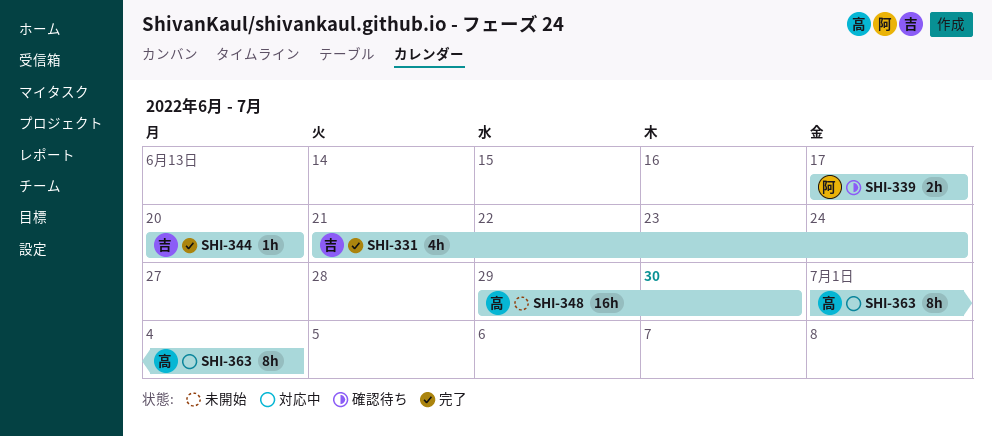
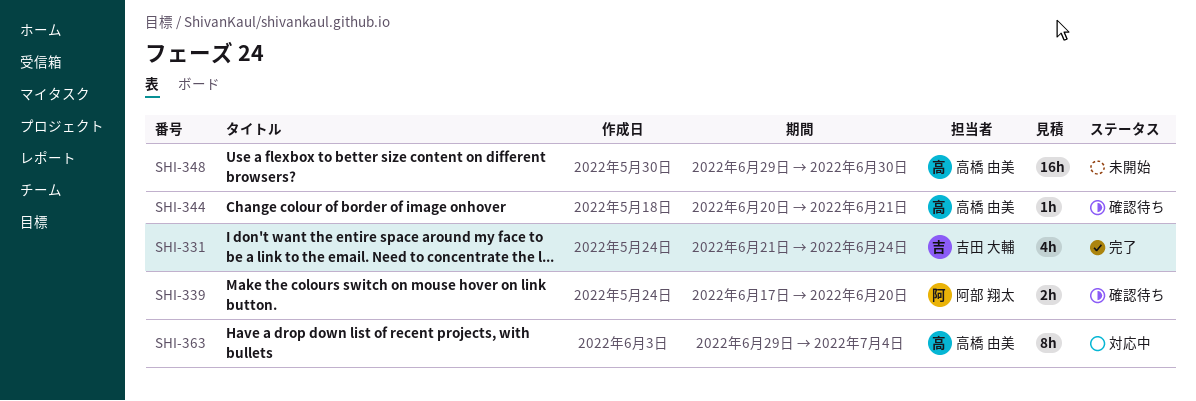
SHI-339, due: Jun 17 -> Jun 20
SHI-344, status: 完了 -> 確認待ち
SHI-344, owner: 吉田 大輔 -> 高橋 由美
SHI-344, due: Jun 20 -> Jun 21
SHI-363, start: Jul 1 -> Jun 29

